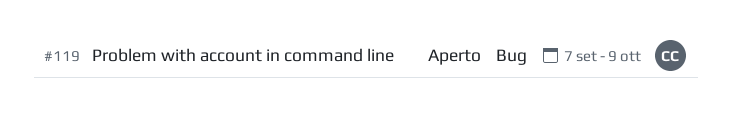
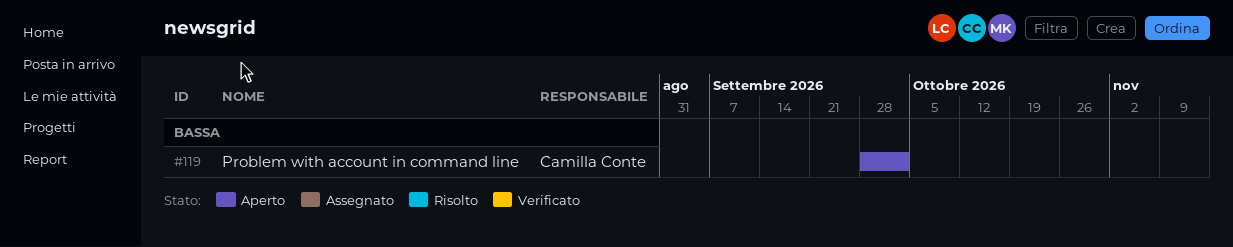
#119, start: Sep 7 -> Sep 28
#119, due: Oct 9 -> Oct 2

